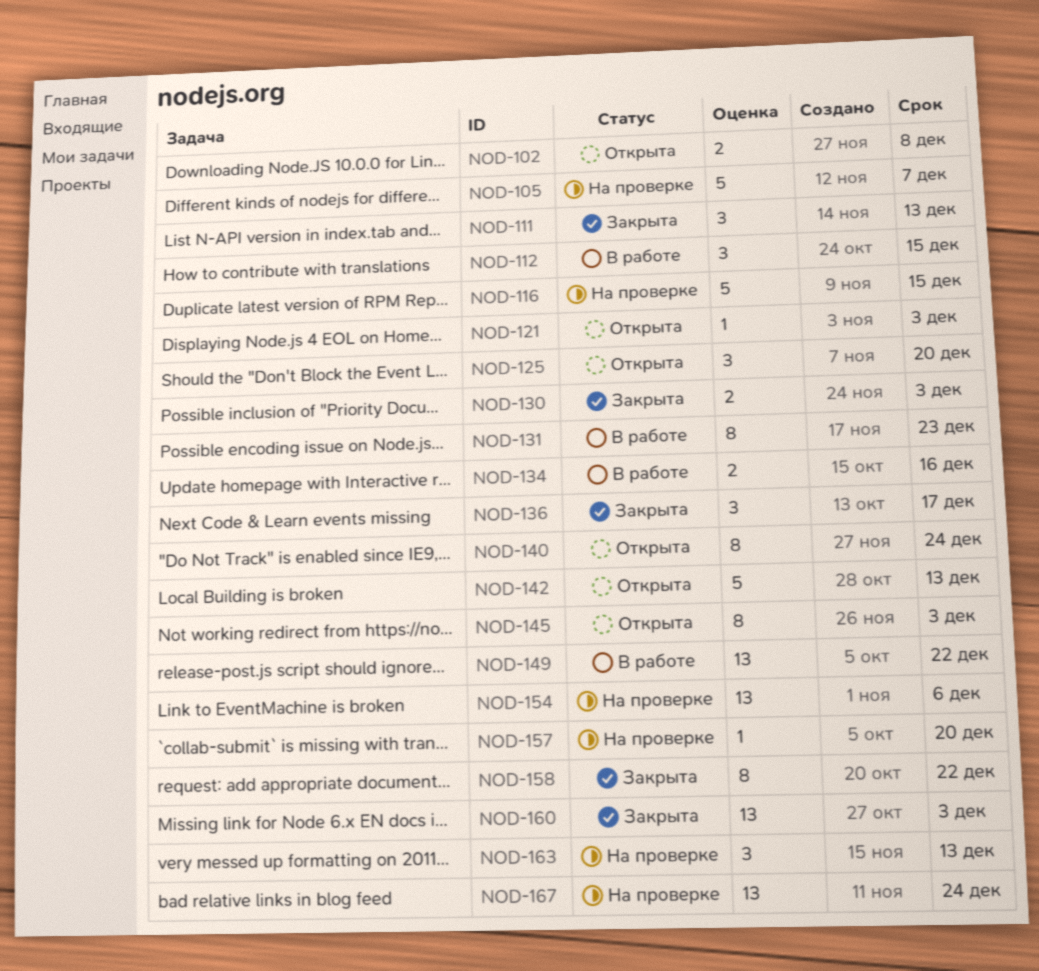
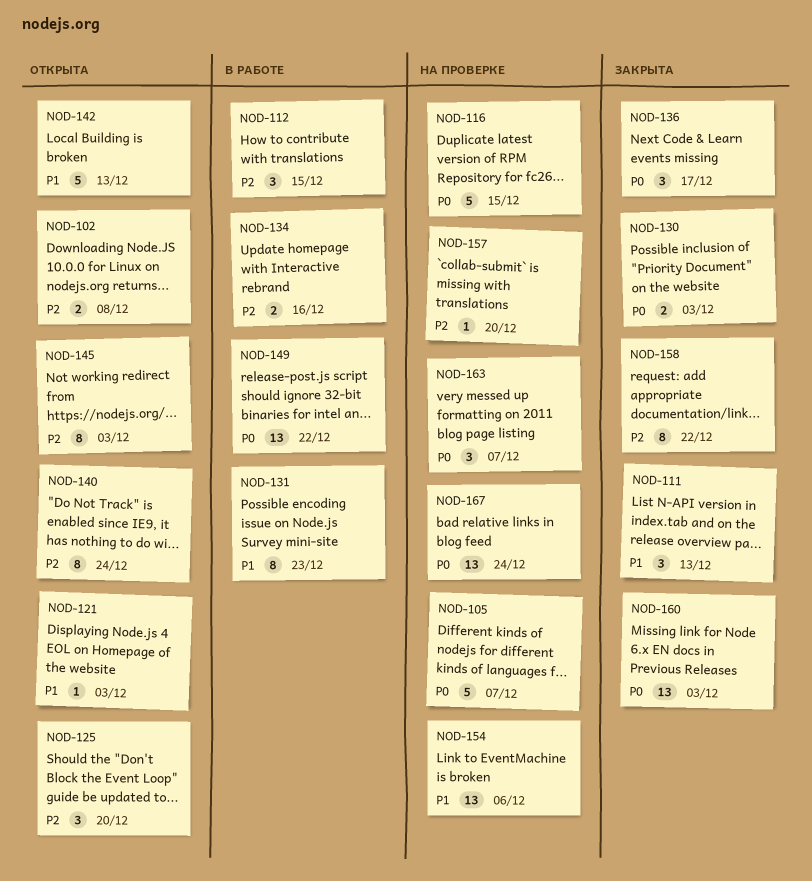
NOD-163, due: Dec 13 -> Dec 7

